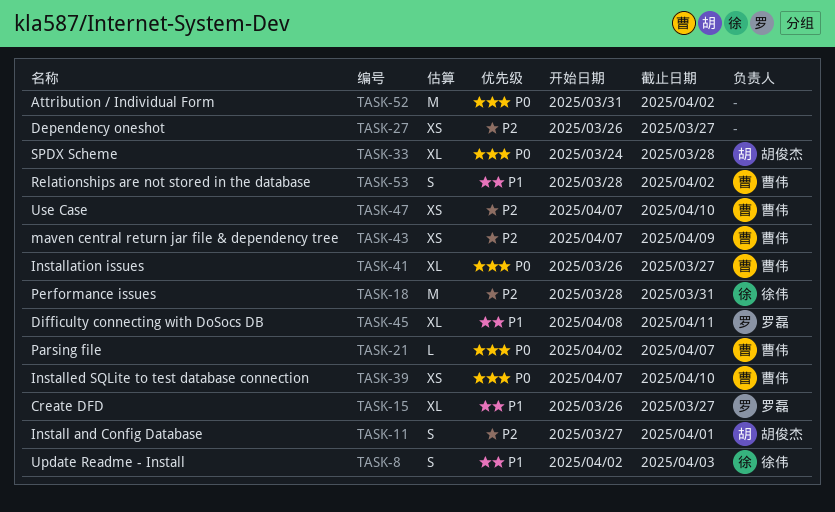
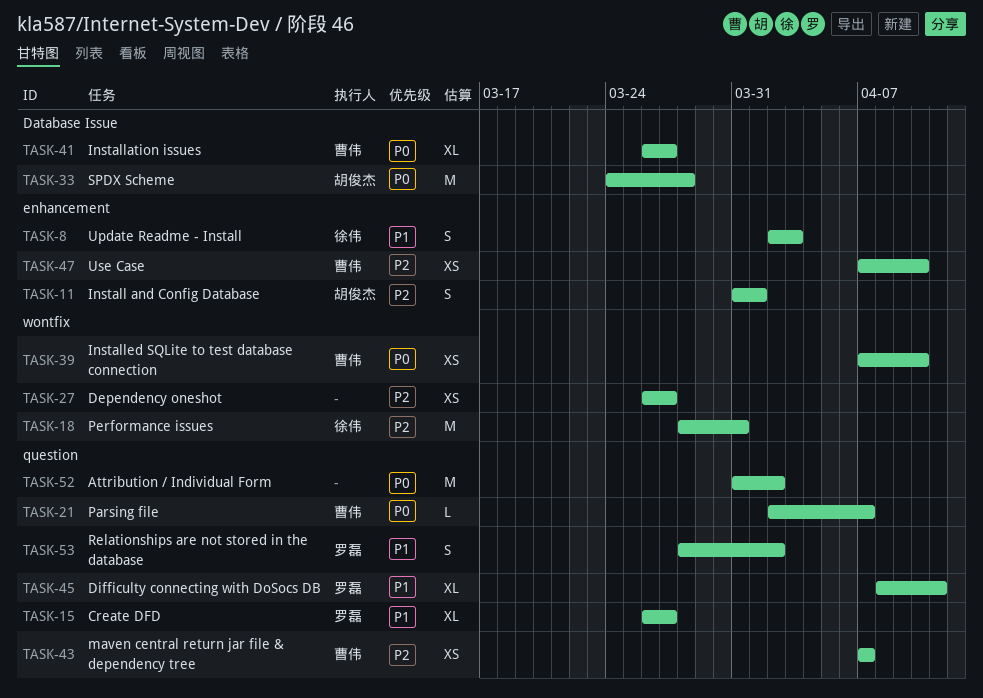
TASK-11, start: Mar 27 -> Mar 31
TASK-33, estimate: XL -> M
TASK-43, due: Apr 9 -> Apr 7
TASK-53, owner: 曹伟 -> 罗磊

